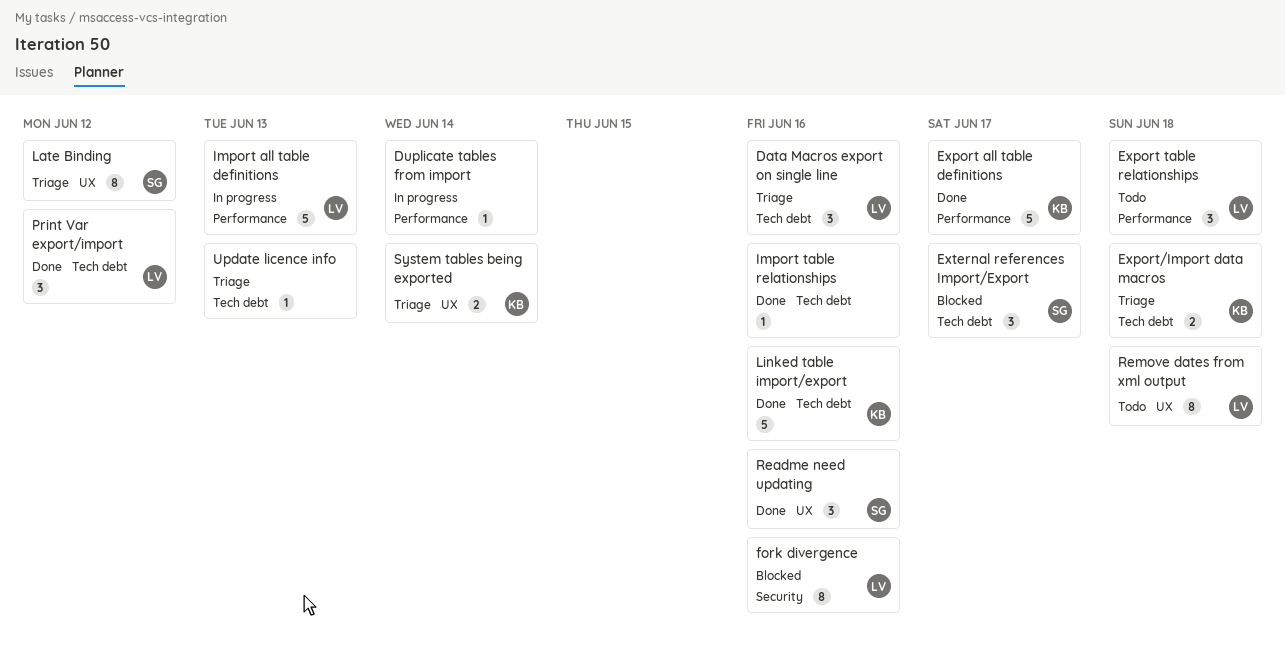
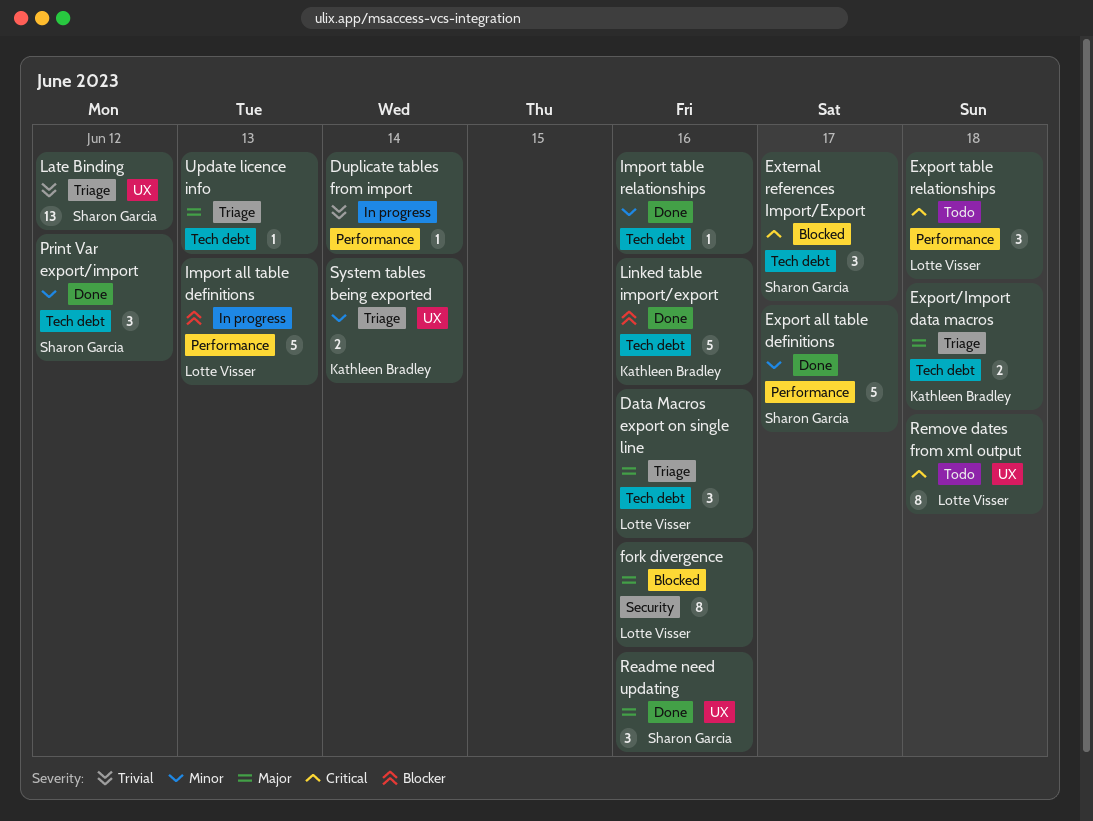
Export all table definitions, owner: Kathleen Bradley -> Sharon Garcia
Late Binding, estimate: 8 -> 13
Print Var export/import, owner: Lotte Visser -> Sharon Garcia

